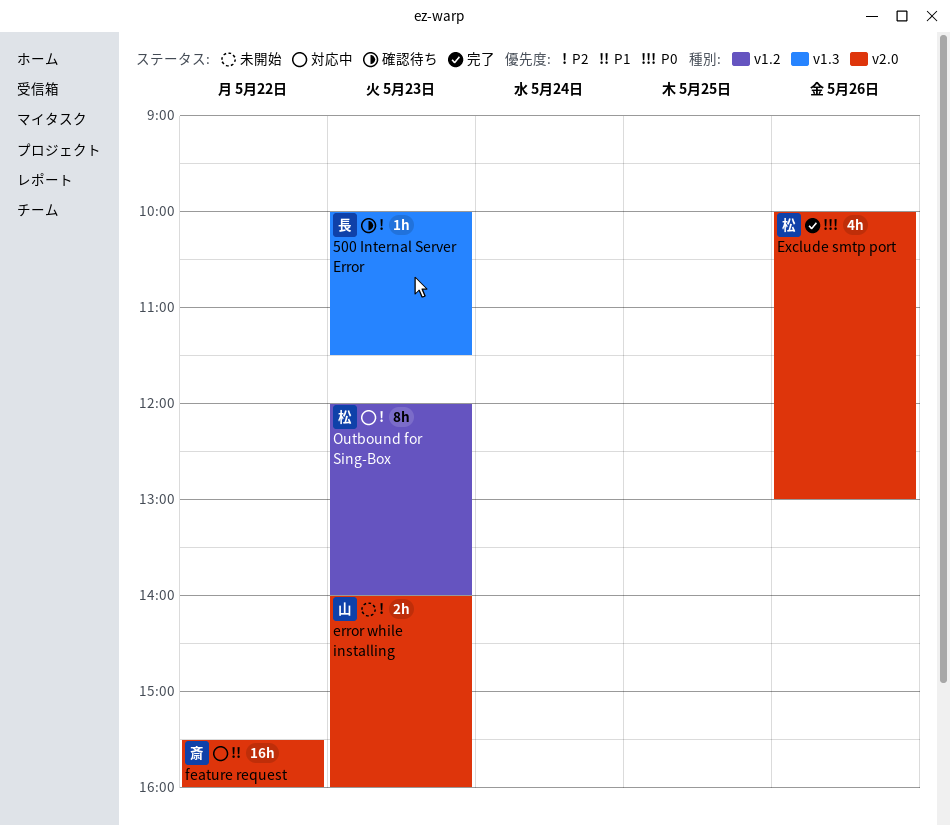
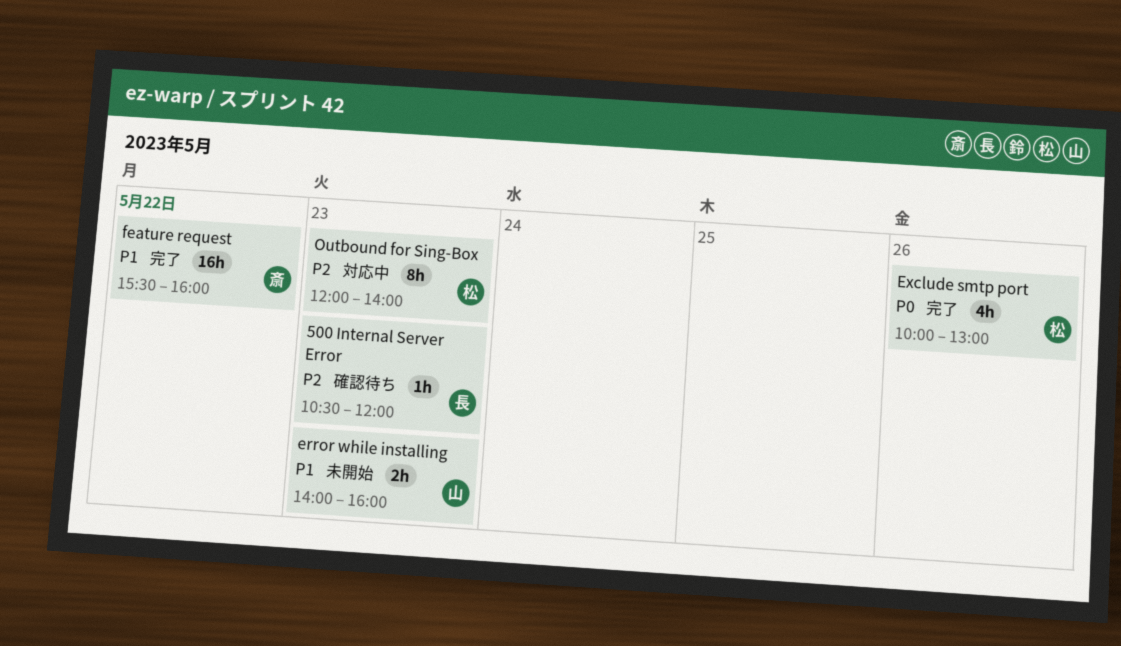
500 Internal Server Error, begins: 10:00 -> 10:30
500 Internal Server Error, ends: 11:30 -> 12:00
error while installing, priority: P2 -> P1
feature request, status: 対応中 -> 完了

